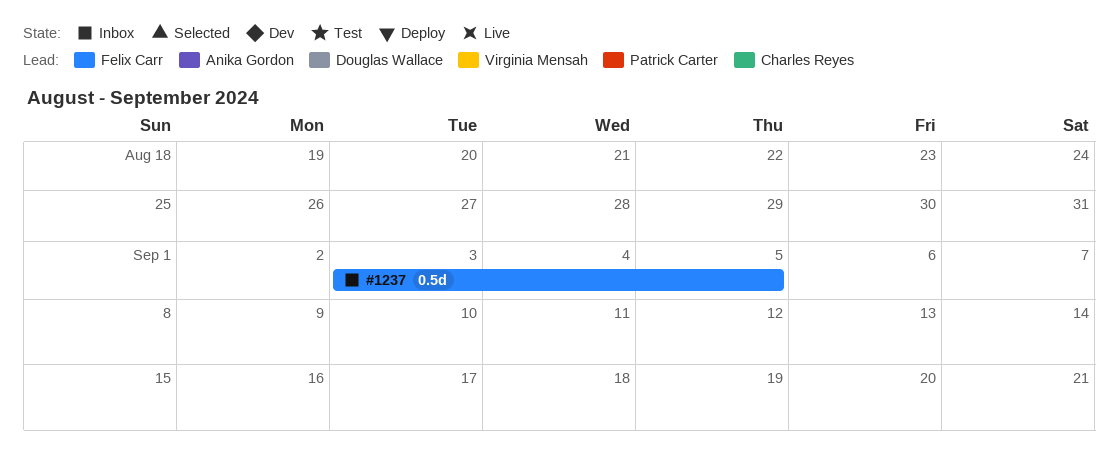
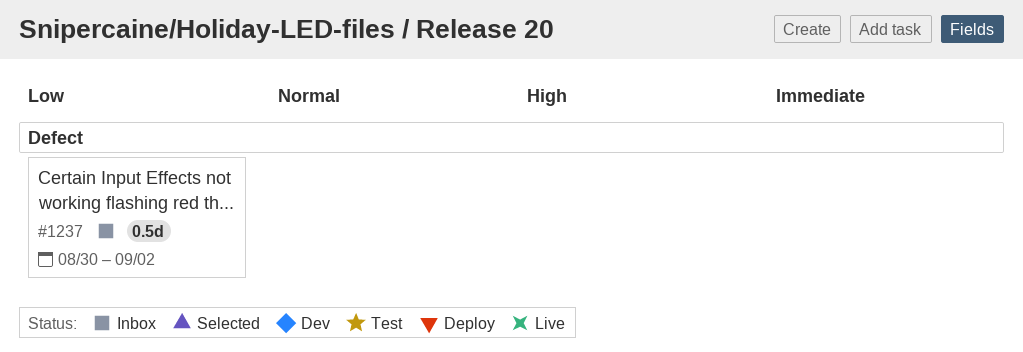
#1237, start: Sep 3 -> Aug 30
#1237, due: Sep 5 -> Sep 2

